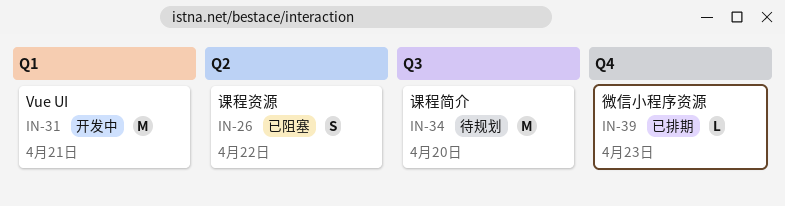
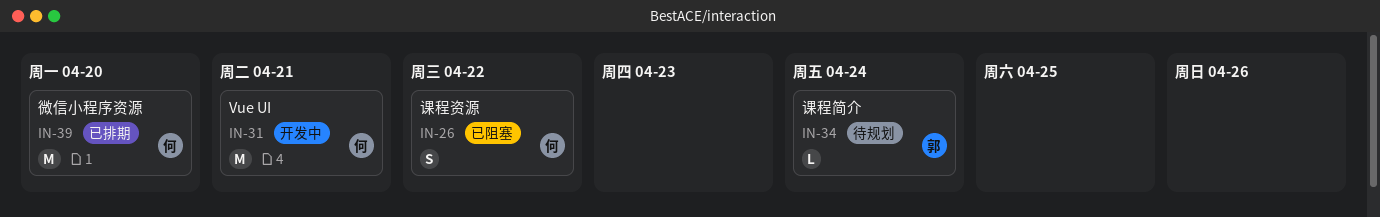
IN-34, estimate: M -> L
IN-34, due: Apr 20 -> Apr 24
IN-39, estimate: L -> M
IN-39, due: Apr 23 -> Apr 20

